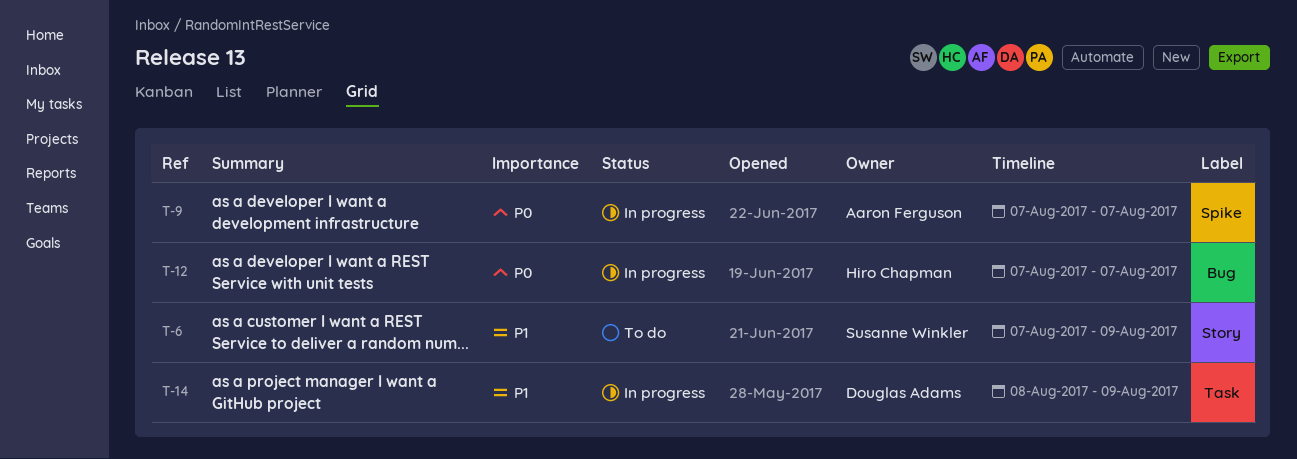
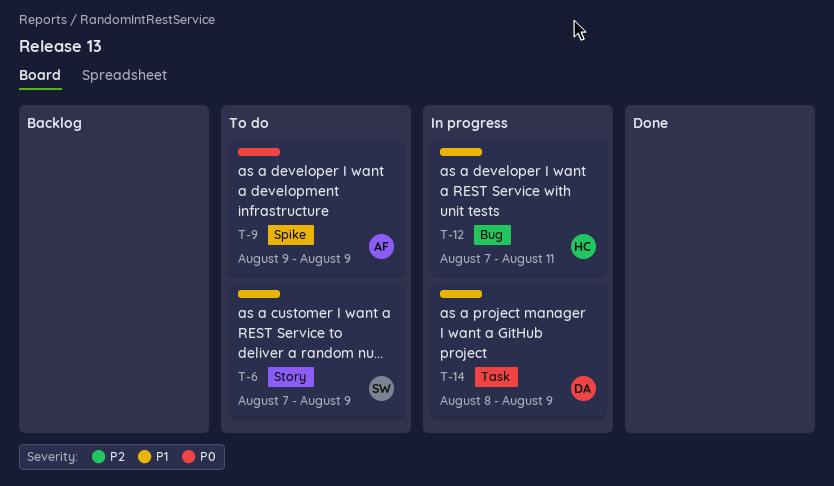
T-9, status: In progress -> To do
T-9, start: Aug 7 -> Aug 9
T-9, due: Aug 7 -> Aug 9
T-12, priority: P0 -> P1
T-12, due: Aug 7 -> Aug 11

